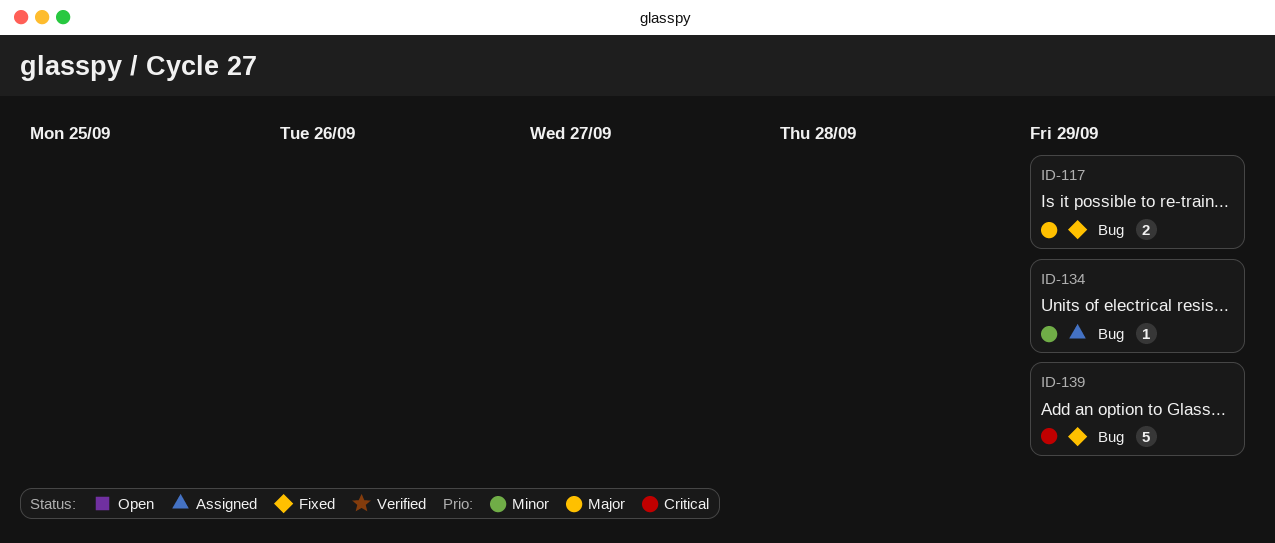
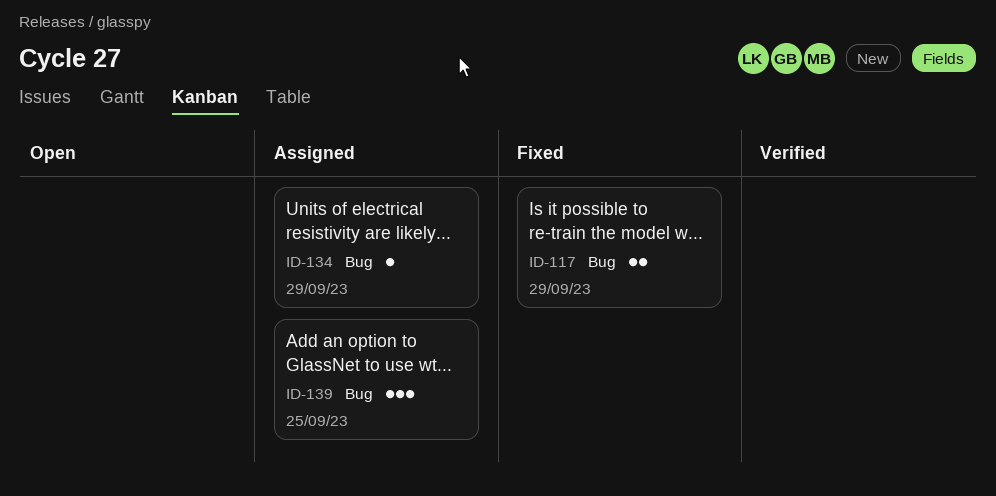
ID-139, status: Fixed -> Assigned
ID-139, estimate: 5 -> 3
ID-139, due: Sep 29 -> Sep 25

